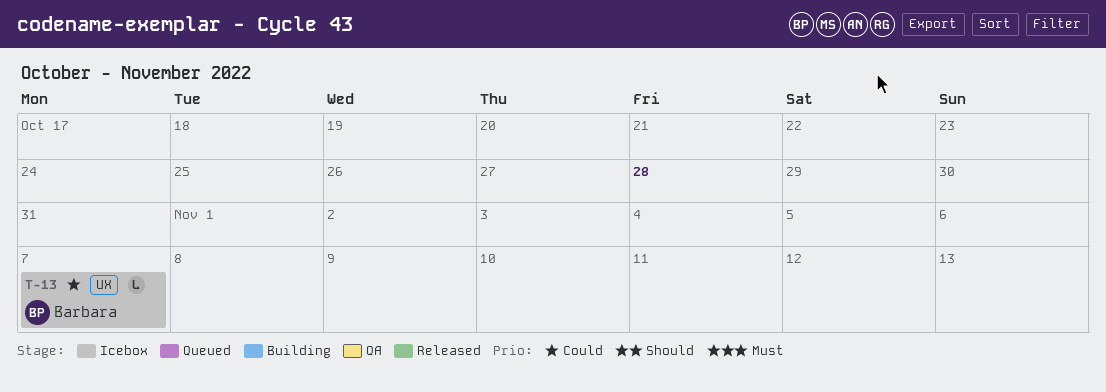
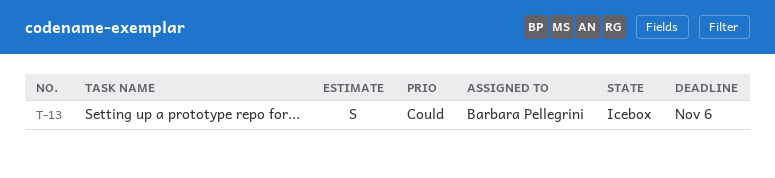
T-13, estimate: L -> S
T-13, due: Nov 7 -> Nov 6

